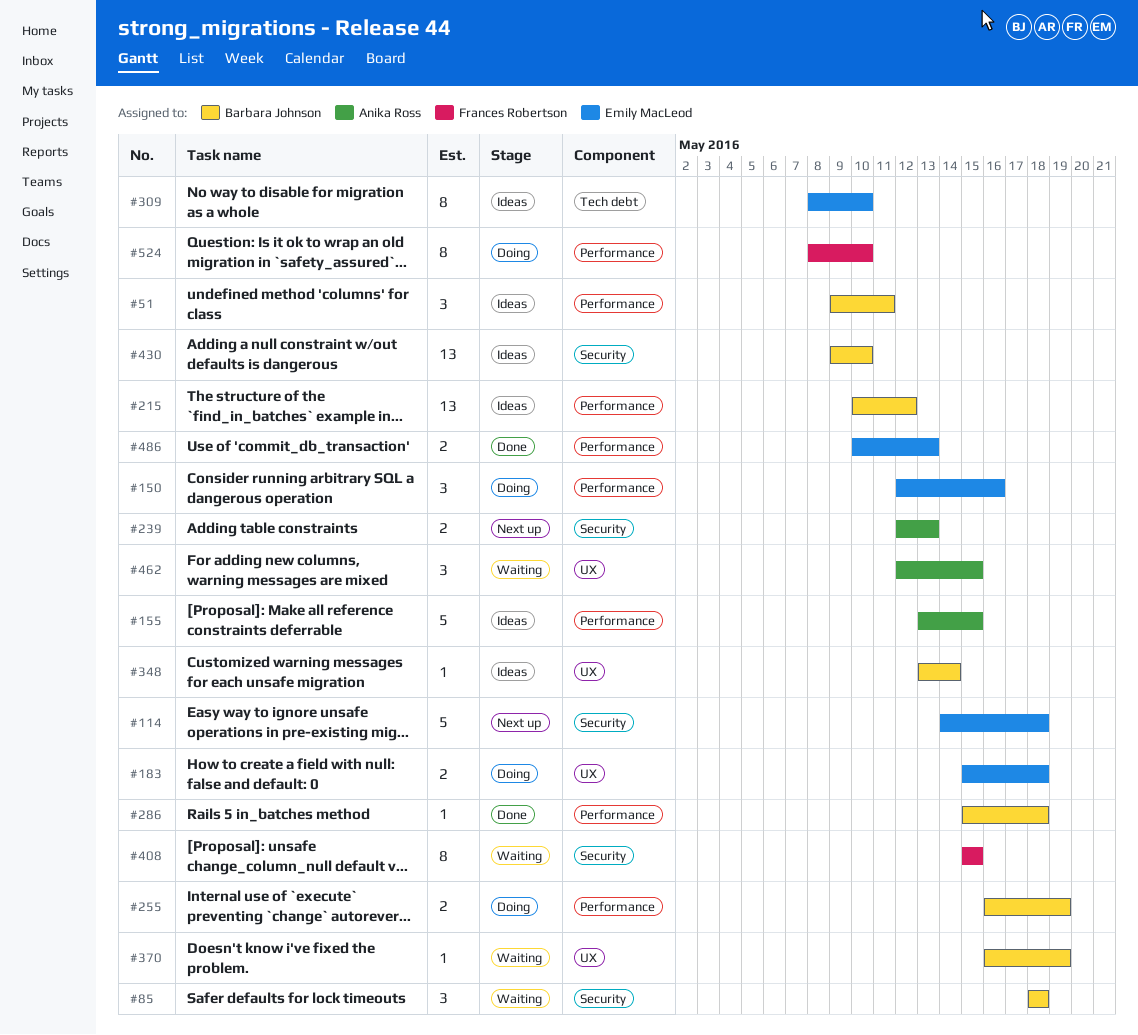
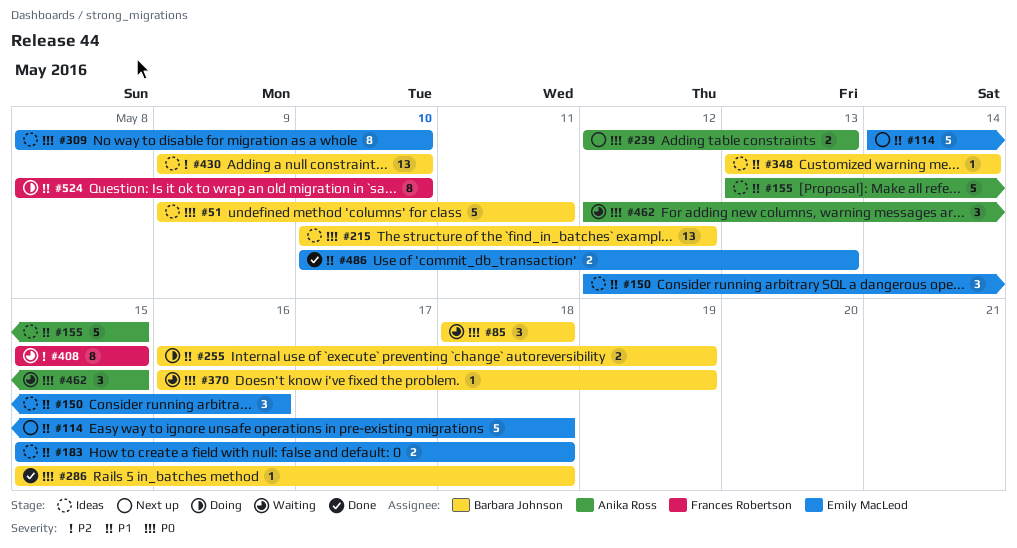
#51, estimate: 3 -> 5
#150, status: Doing -> Ideas
#183, status: Doing -> Ideas

